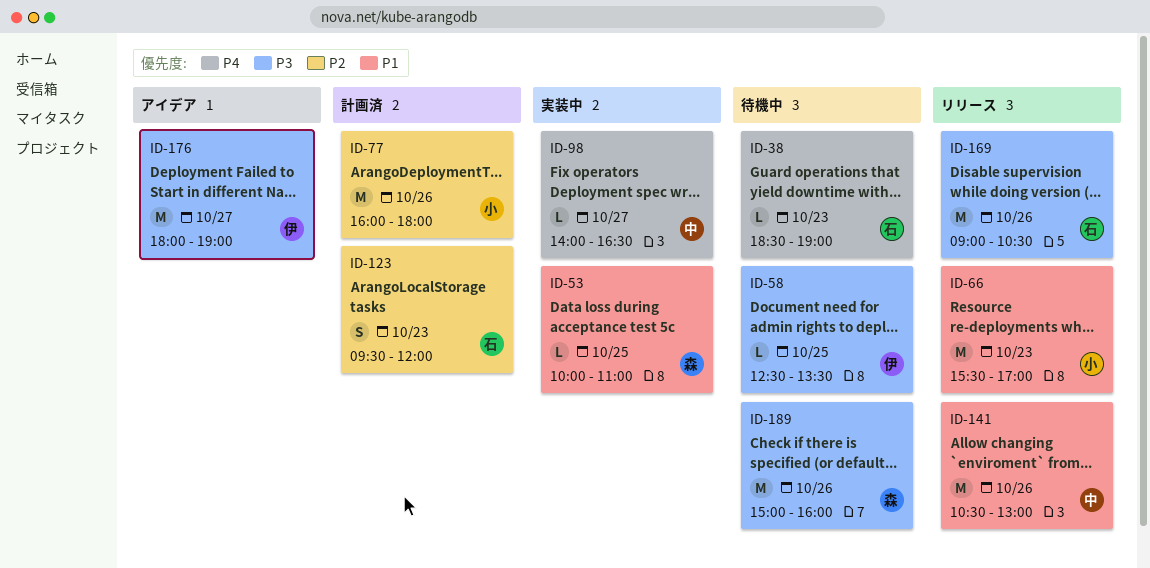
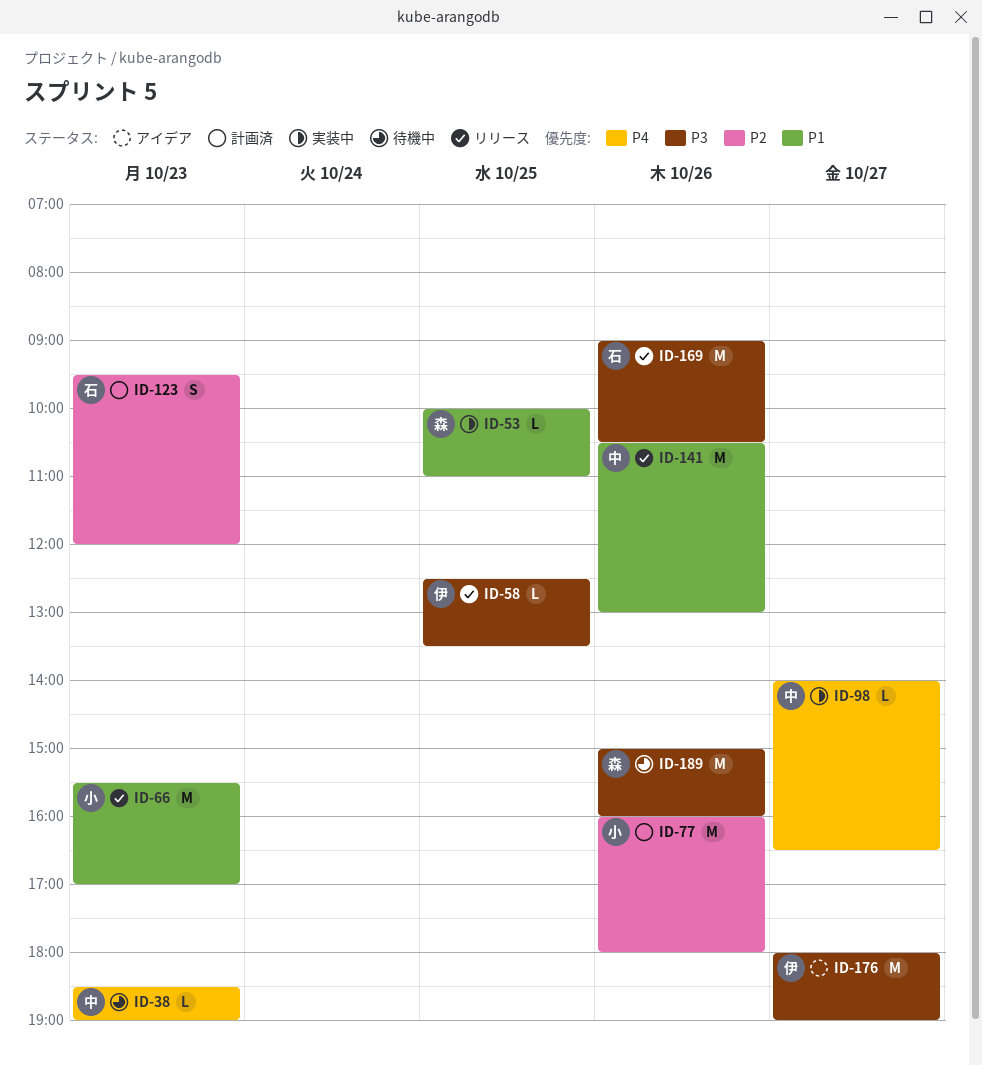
ID-38, owner: 石 -> 中
ID-58, status: 待機中 -> リリース

